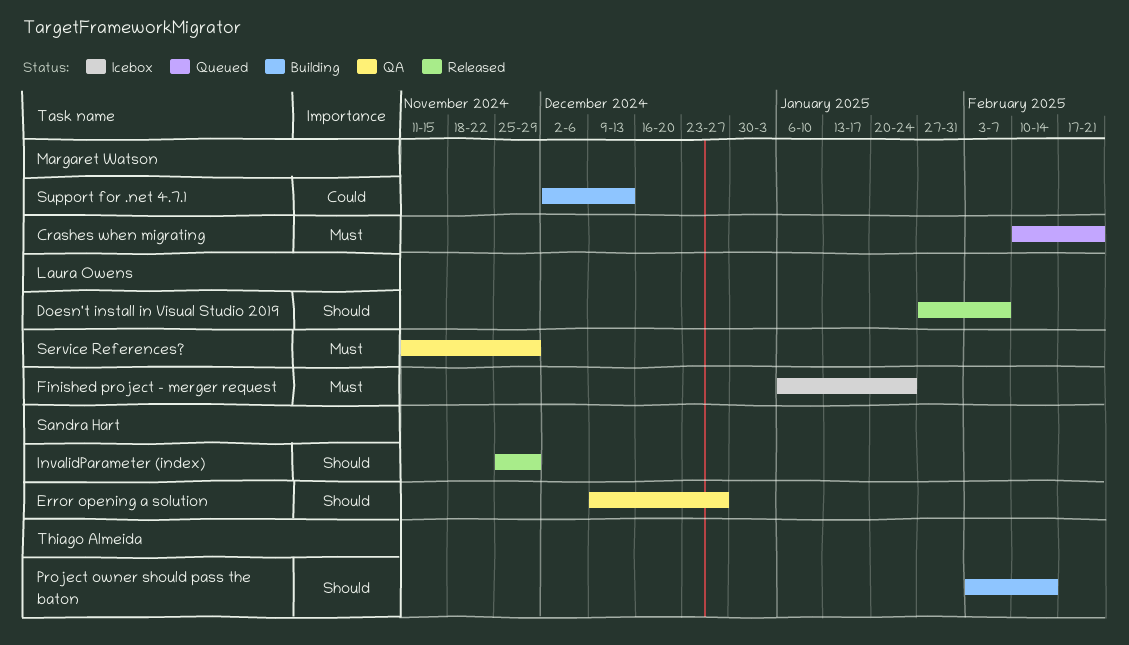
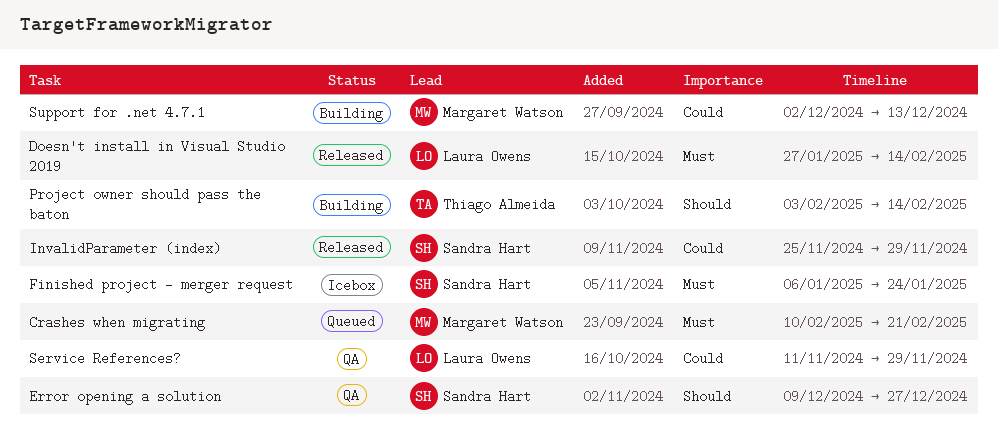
Doesn't install in Visual Studio 2019, priority: Should -> Must
Doesn't install in Visual Studio 2019, due: Feb 7 -> Feb 14
Finished project - merger request, owner: Laura Owens -> Sandra Hart
InvalidParameter (index), priority: Should -> Could
Service References?, priority: Must -> Could

